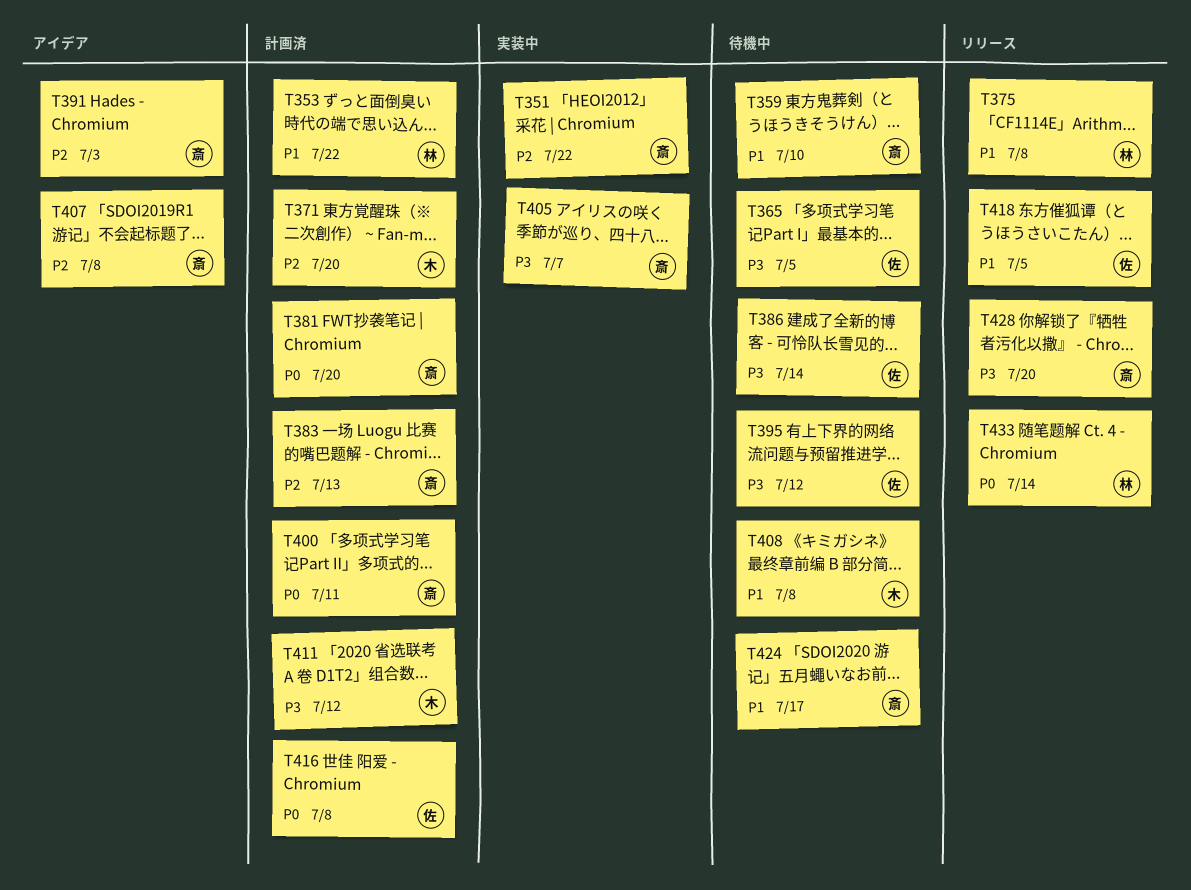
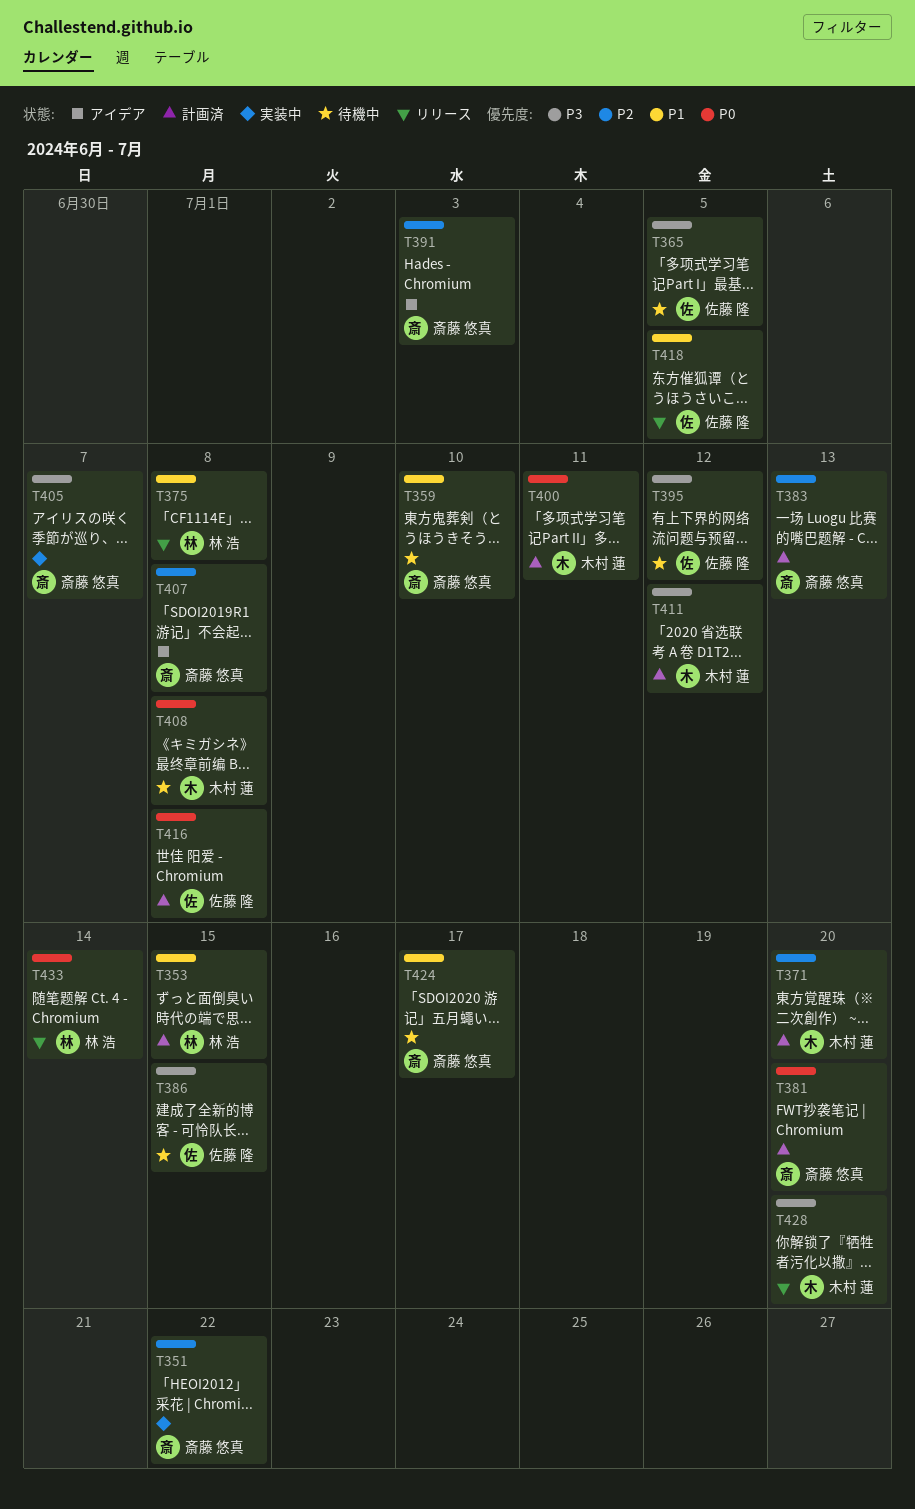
T353, due: Jul 22 -> Jul 15
T386, due: Jul 14 -> Jul 15
T400, owner: 斎藤 悠真 -> 木村 蓮
T408, priority: P1 -> P0
T428, owner: 斎藤 悠真 -> 木村 蓮

